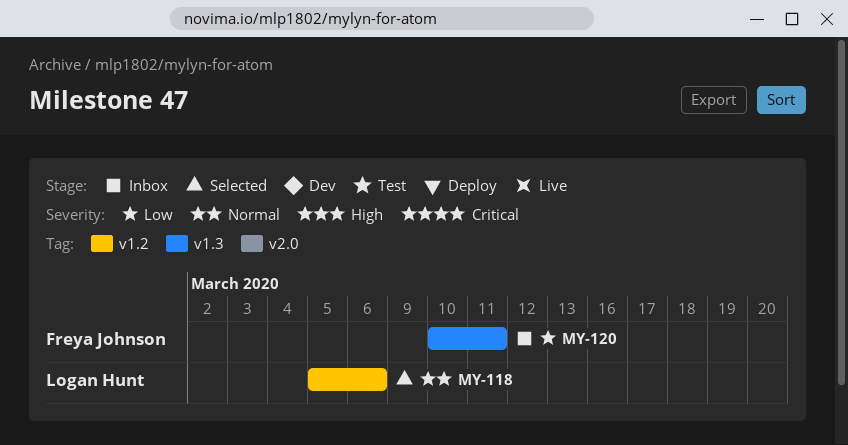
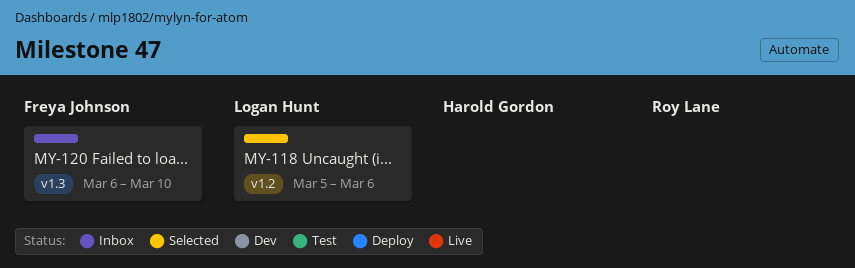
MY-120, start: Mar 10 -> Mar 6
MY-120, due: Mar 11 -> Mar 10

